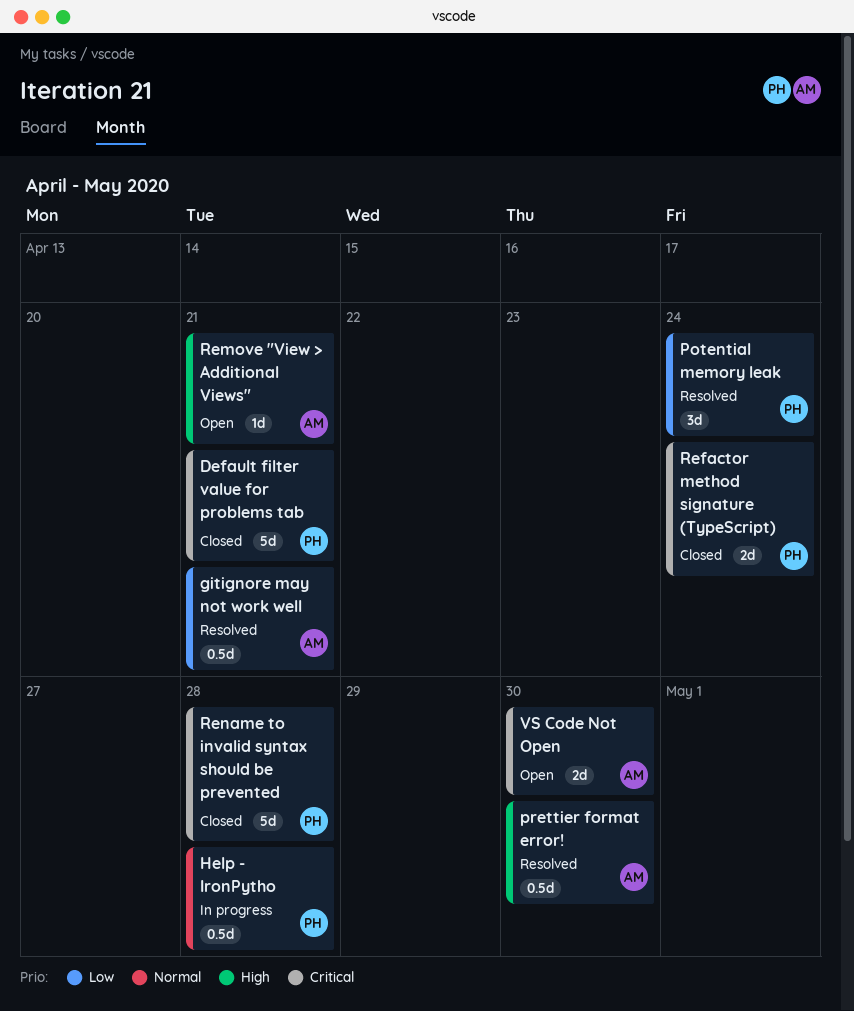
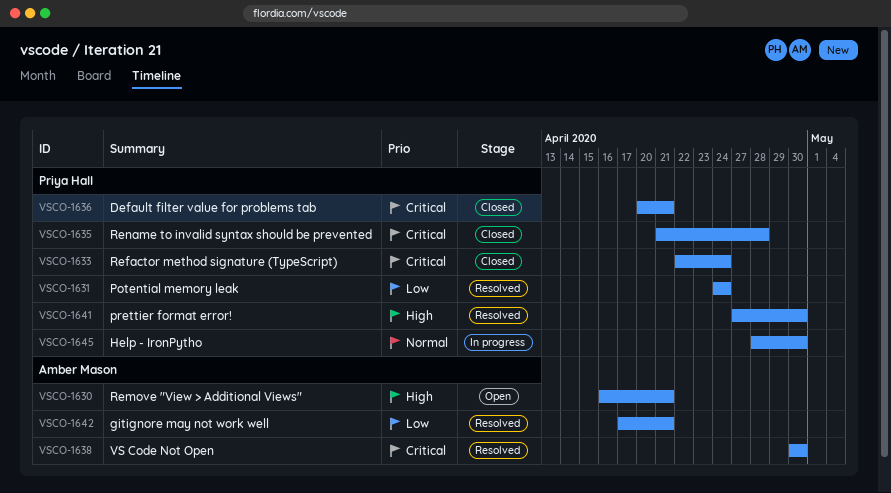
Help - IronPytho, due: Apr 28 -> Apr 30
prettier format error!, owner: Amber Mason -> Priya Hall
VS Code Not Open, status: Open -> Resolved

